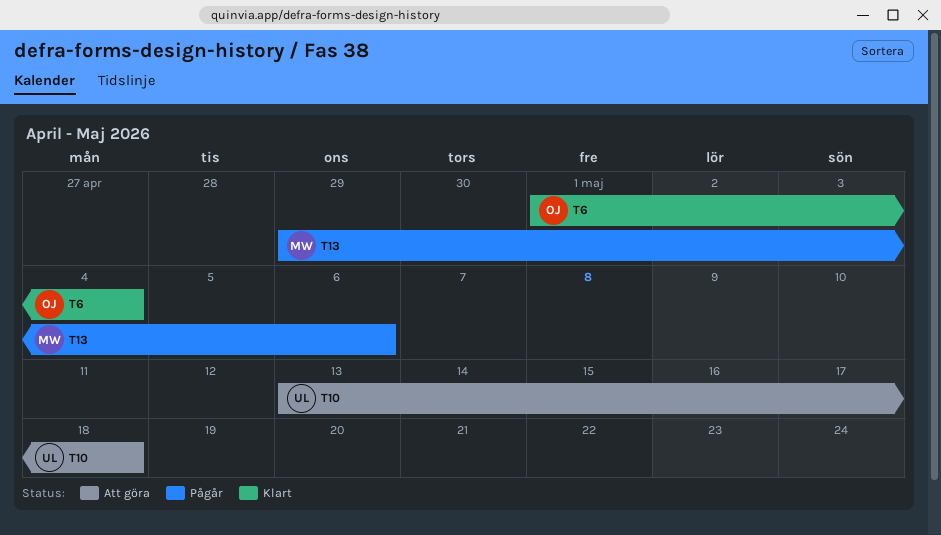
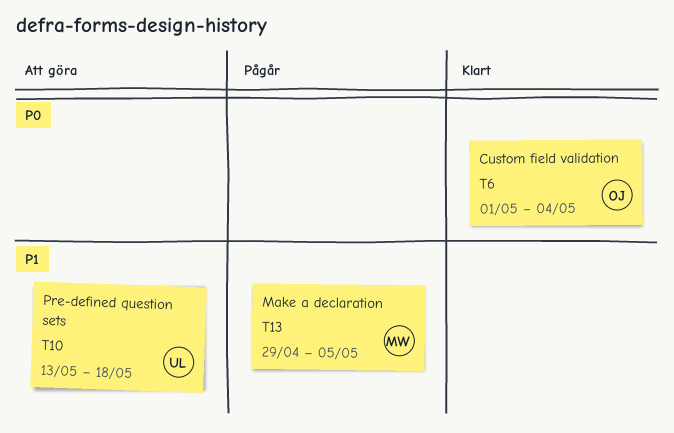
T13, due: May 6 -> May 5

